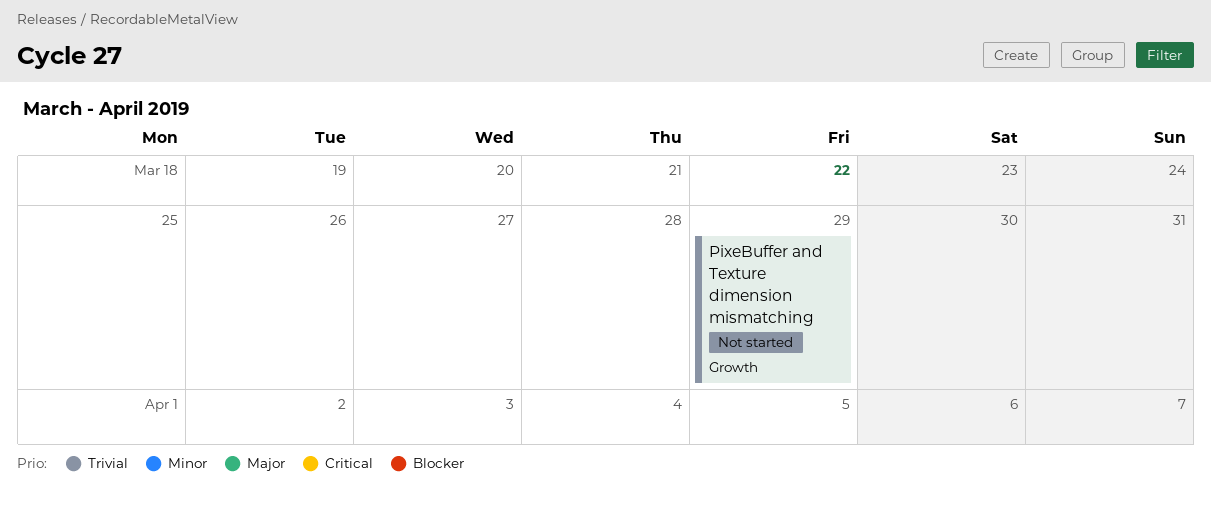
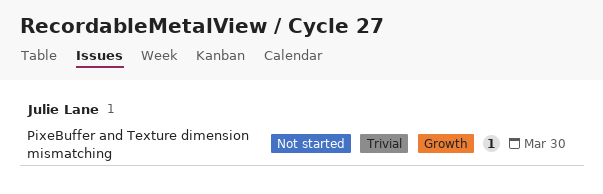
PixeBuffer and Texture dimension mismatching, due: Mar 29 -> Mar 30

